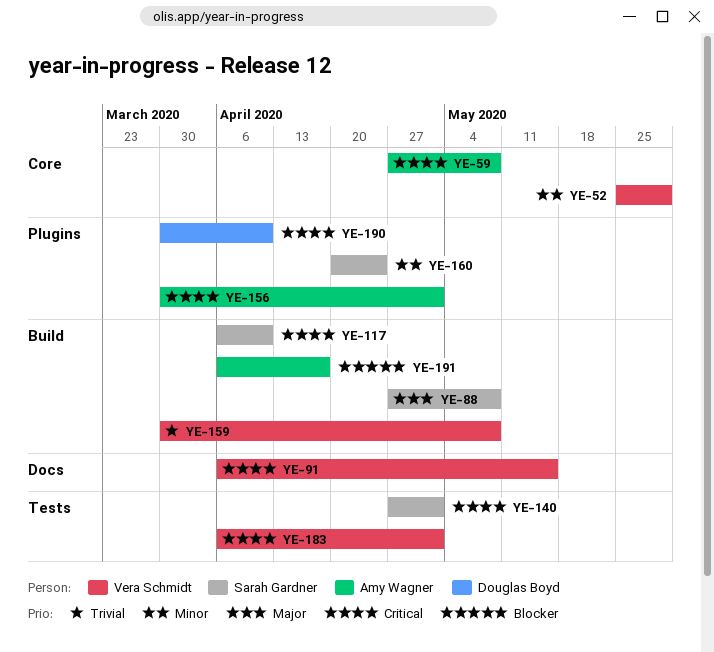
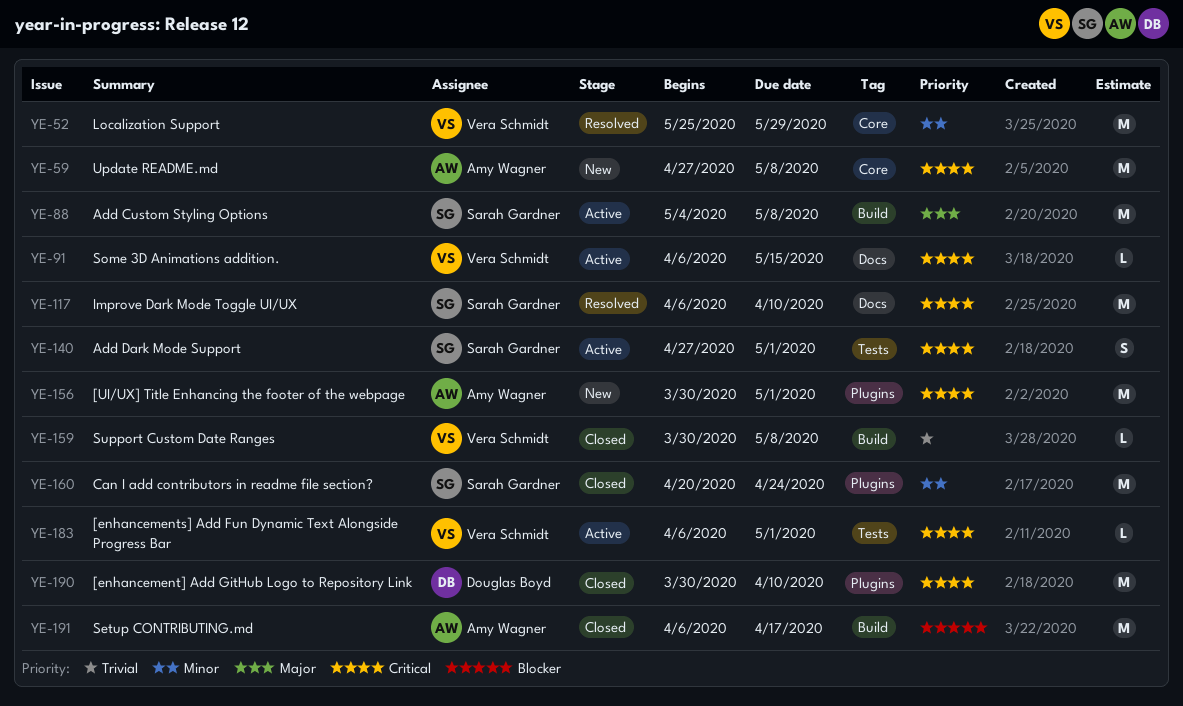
YE-88, start: Apr 27 -> May 4
YE-117, label: Build -> Docs

